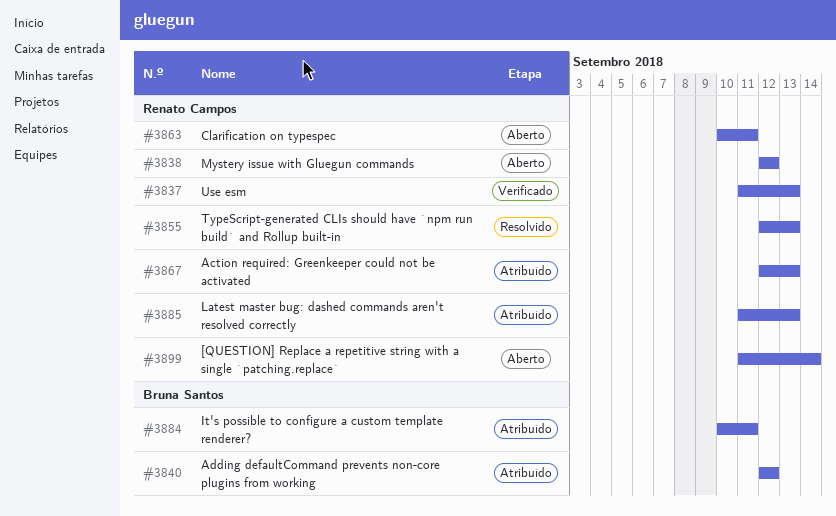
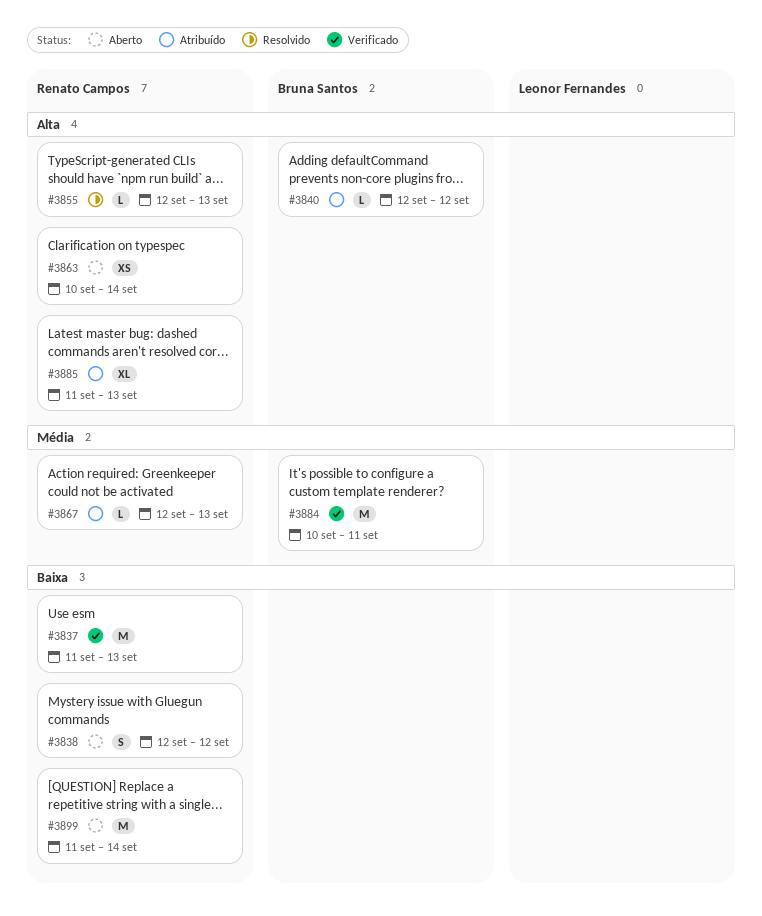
#3863, due: Sep 11 -> Sep 14
#3884, status: Atribuído -> Verificado

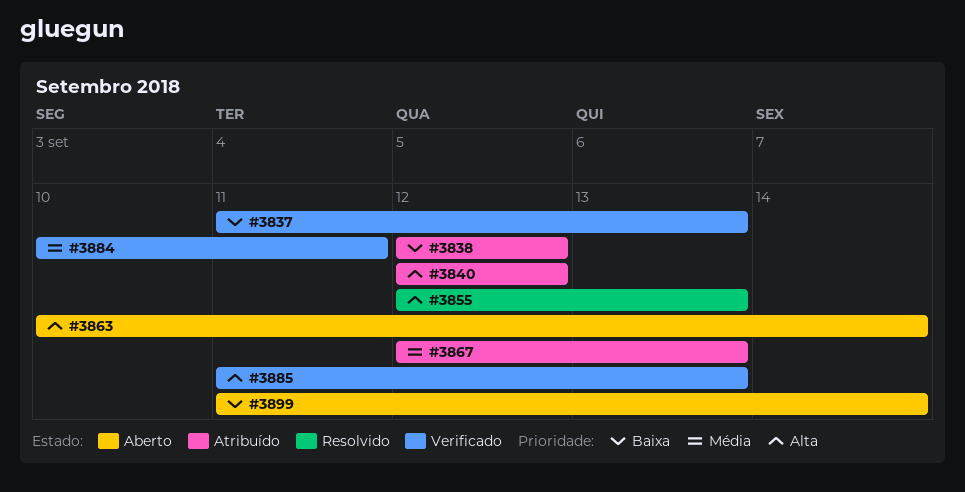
#3838, status: Aberto -> Atribuído
#3885, status: Atribuído -> Verificado

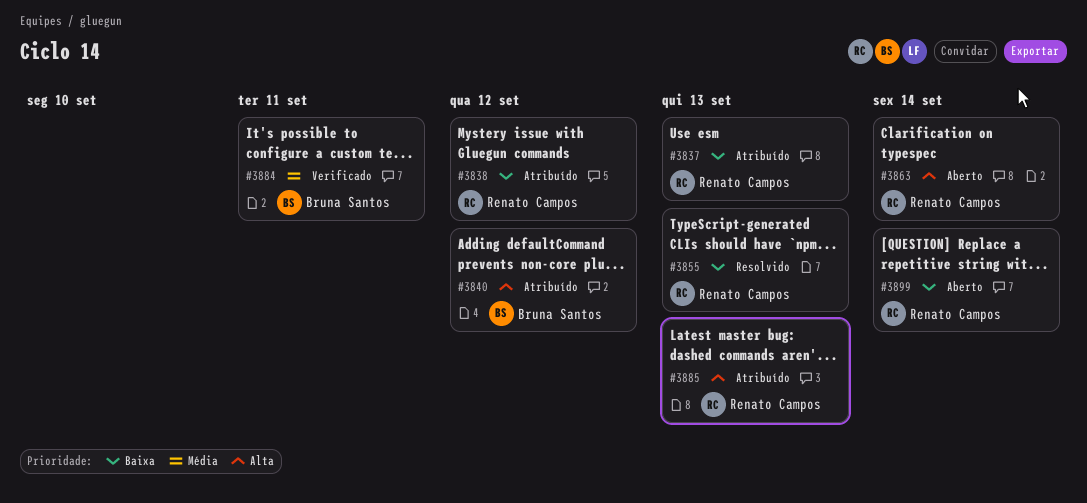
#3837, status: Verificado -> Atribuído
#3855, priority: Alta -> Baixa
#3867: present -> none
#3885, status: Verificado -> Atribuído

